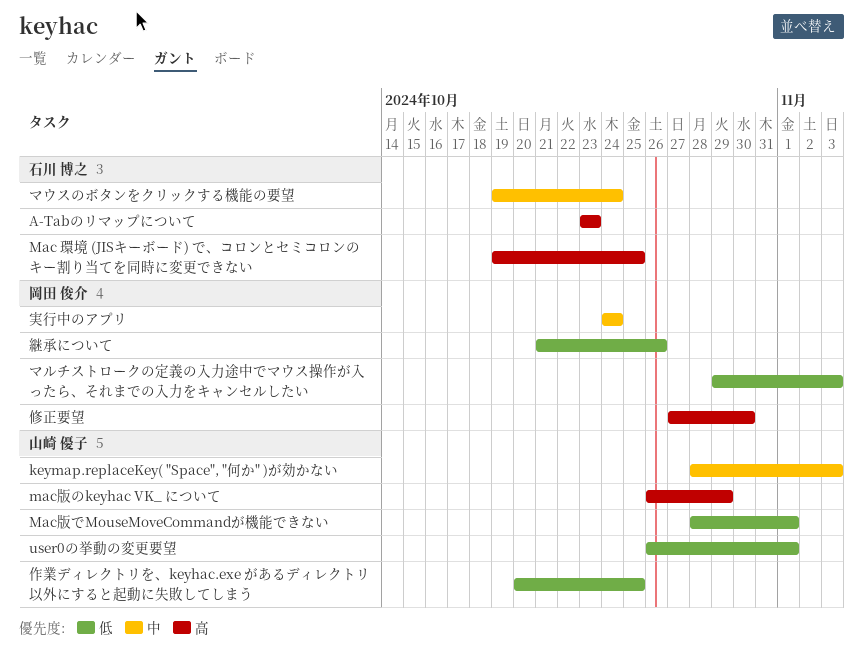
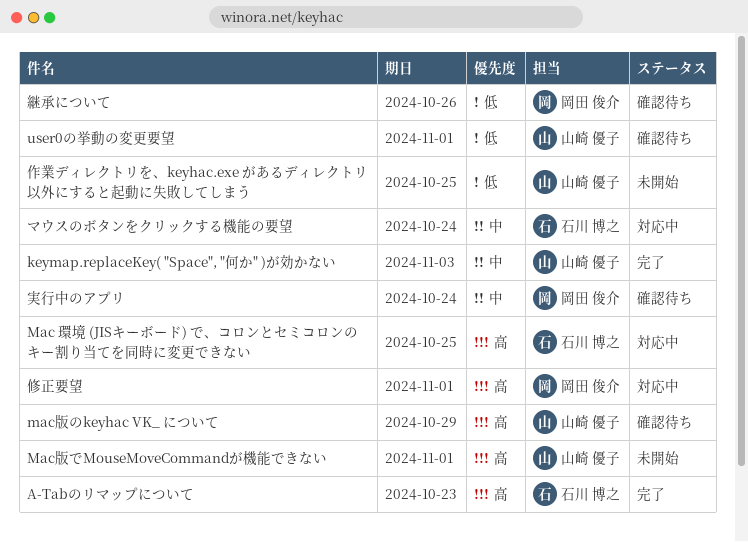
Mac版でMouseMoveCommandが機能できない, priority: 低 -> 高
マルチストロークの定義の入力途中でマウス操作が入ったら、それまでの入力をキャンセルしたい: present -> none
修正要望, due: Oct 30 -> Nov 1

